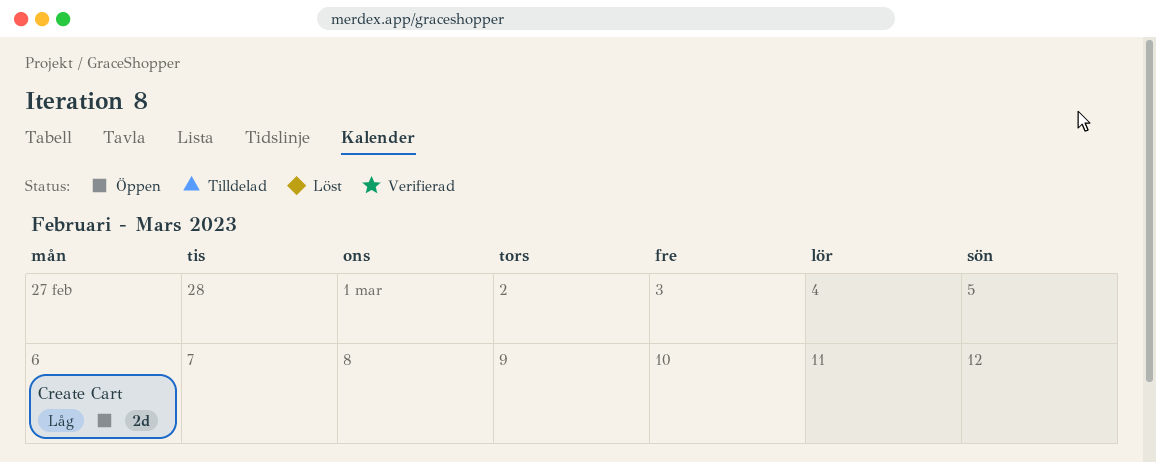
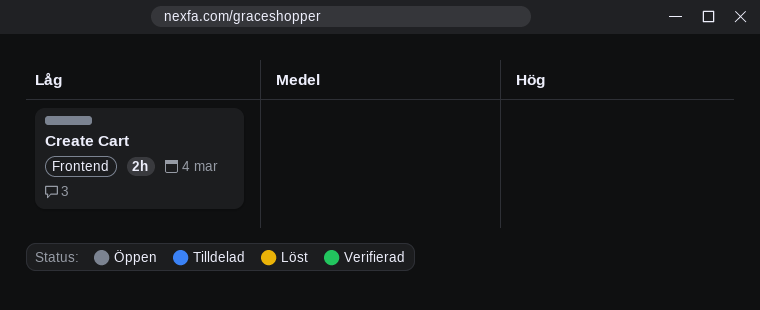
Create Cart, estimate: 2d -> 2h
Create Cart, due: Mar 6 -> Mar 4

